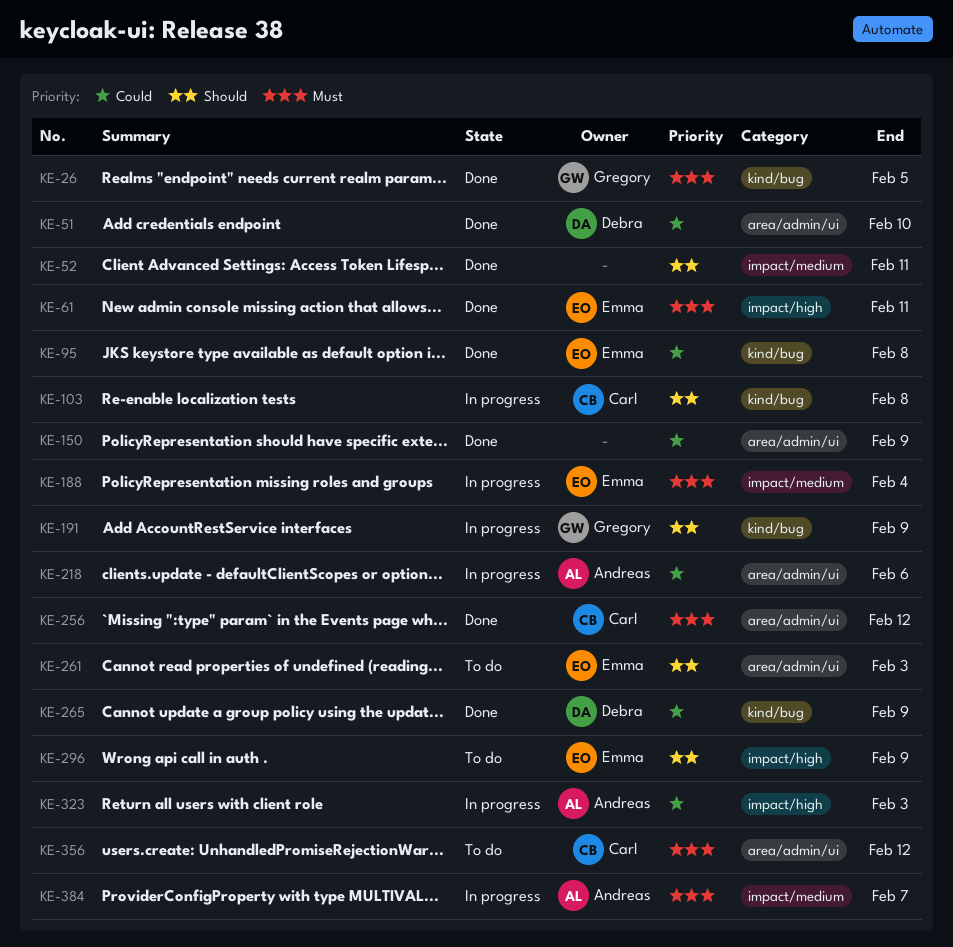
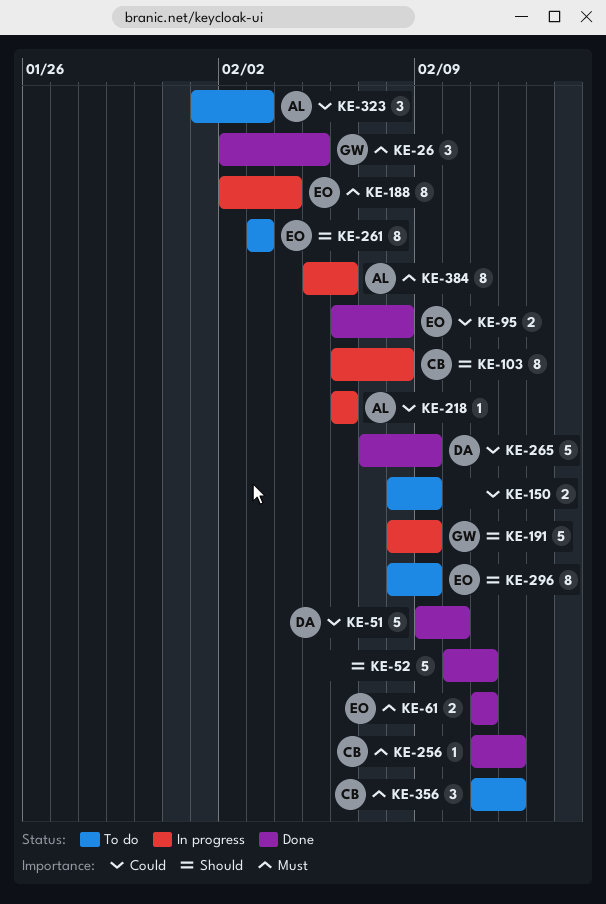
KE-150, status: Done -> To do
KE-323, status: In progress -> To do
KE-384, due: Feb 7 -> Feb 6

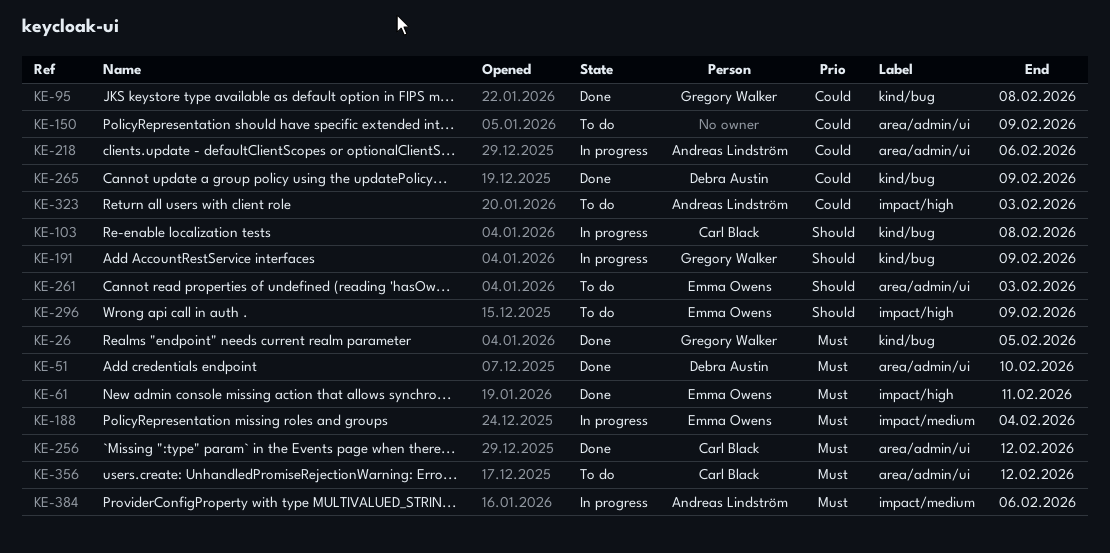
KE-51, priority: Could -> Must
KE-52: present -> none
KE-95, owner: Emma Owens -> Gregory Walker

